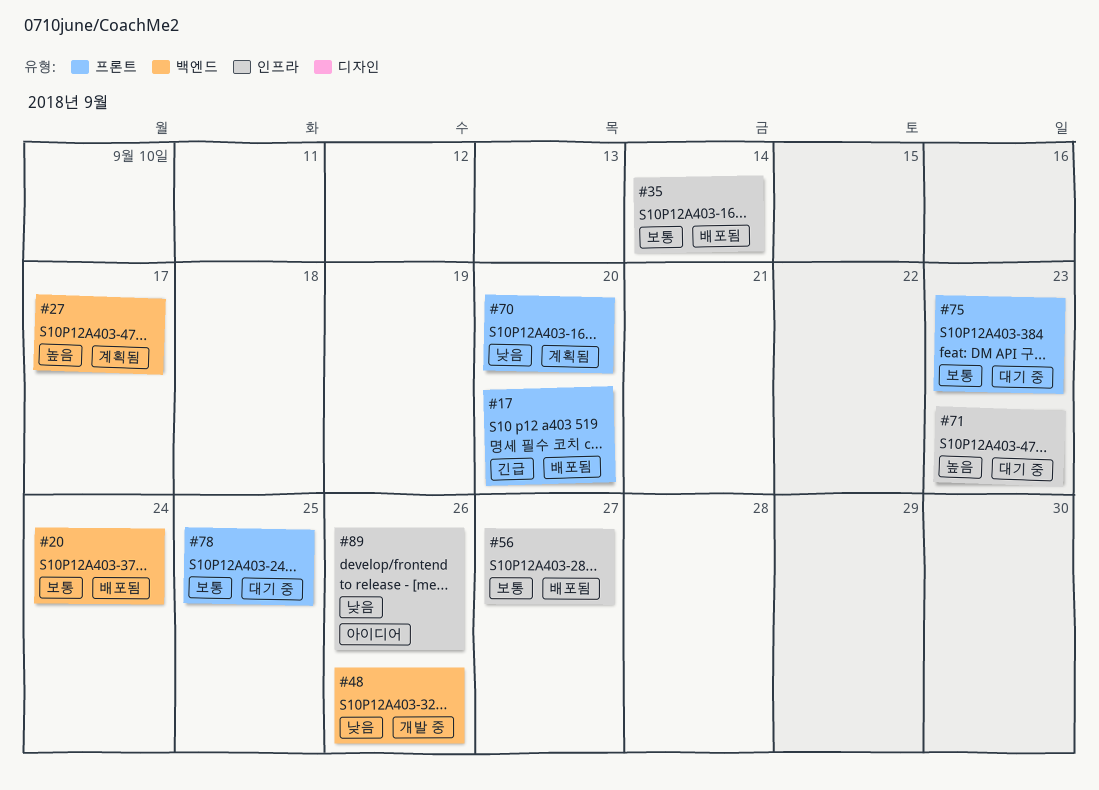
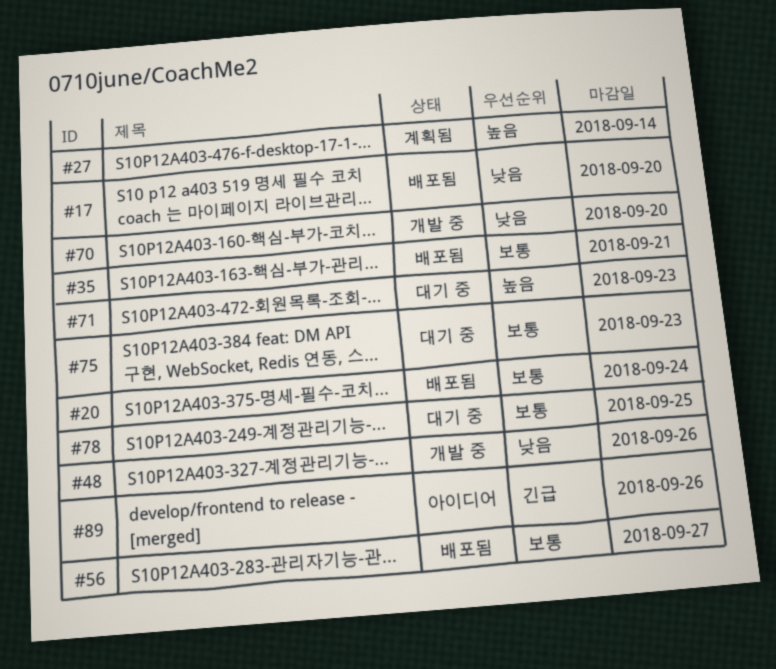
#17, priority: 긴급 -> 낮음
#27, due: Sep 17 -> Sep 14
#35, due: Sep 14 -> Sep 21
#70, status: 계획됨 -> 개발 중
#89, priority: 낮음 -> 긴급

